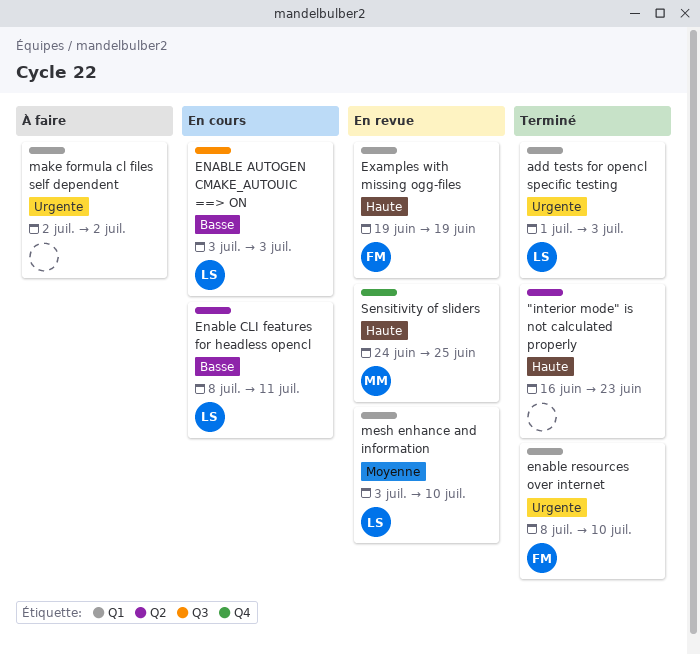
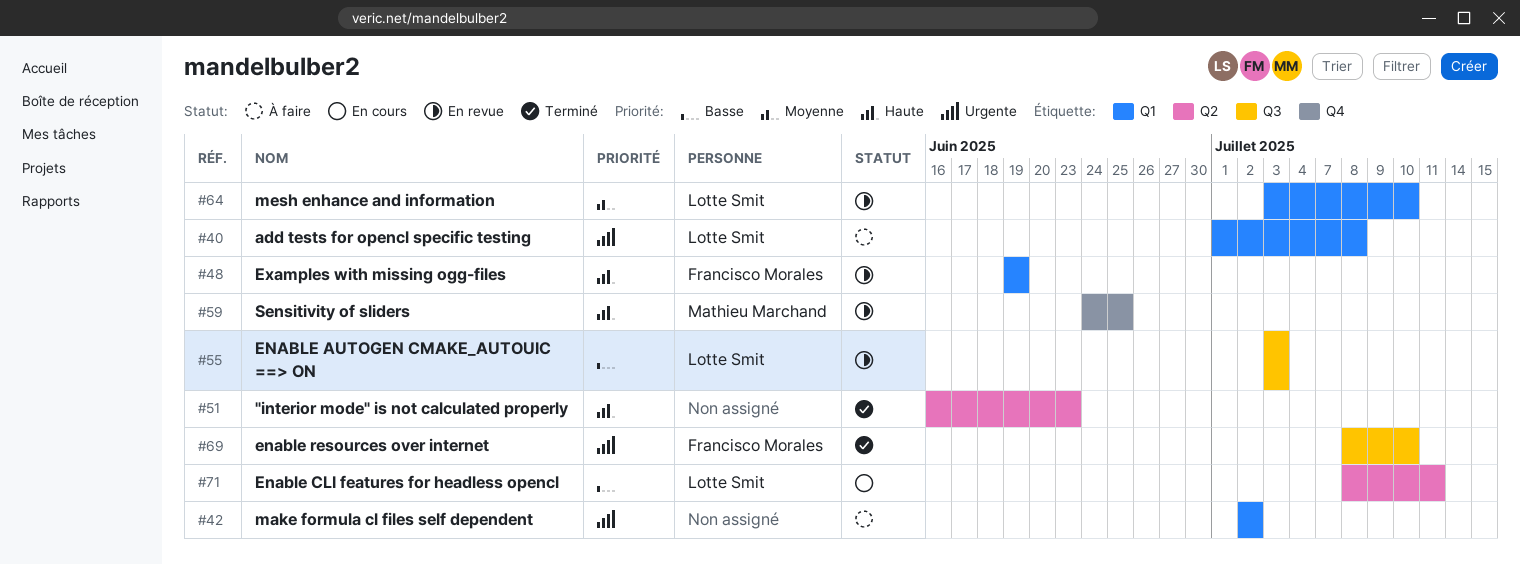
add tests for opencl specific testing, status: Terminé -> À faire
add tests for opencl specific testing, due: Jul 3 -> Jul 8
ENABLE AUTOGEN CMAKE_AUTOUIC ==> ON, status: En cours -> En revue
enable resources over internet, label: Q1 -> Q3

